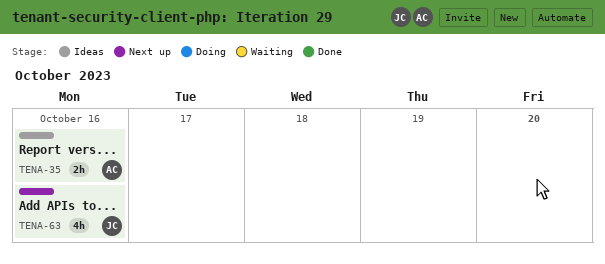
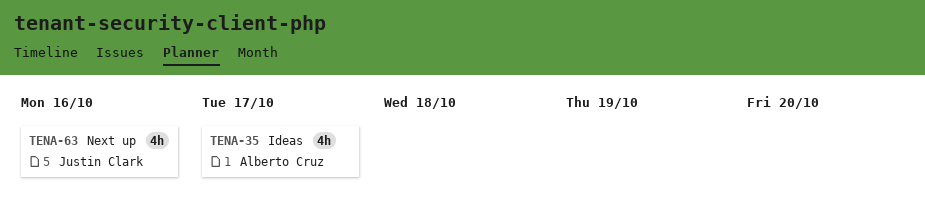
TENA-35, estimate: 2h -> 4h
TENA-35, due: Oct 16 -> Oct 17

